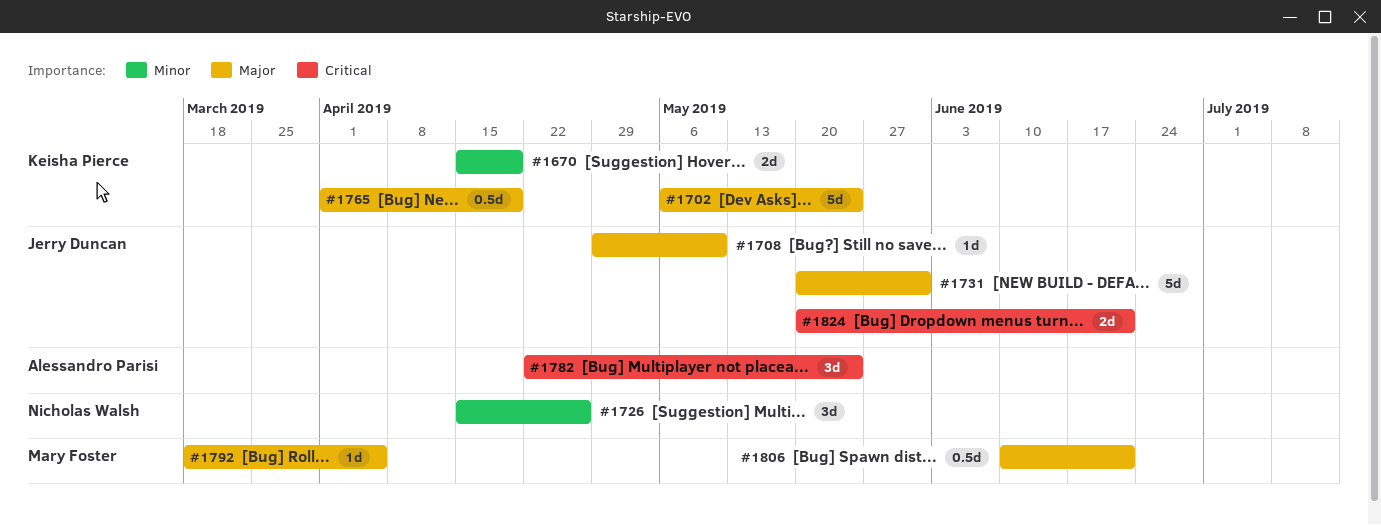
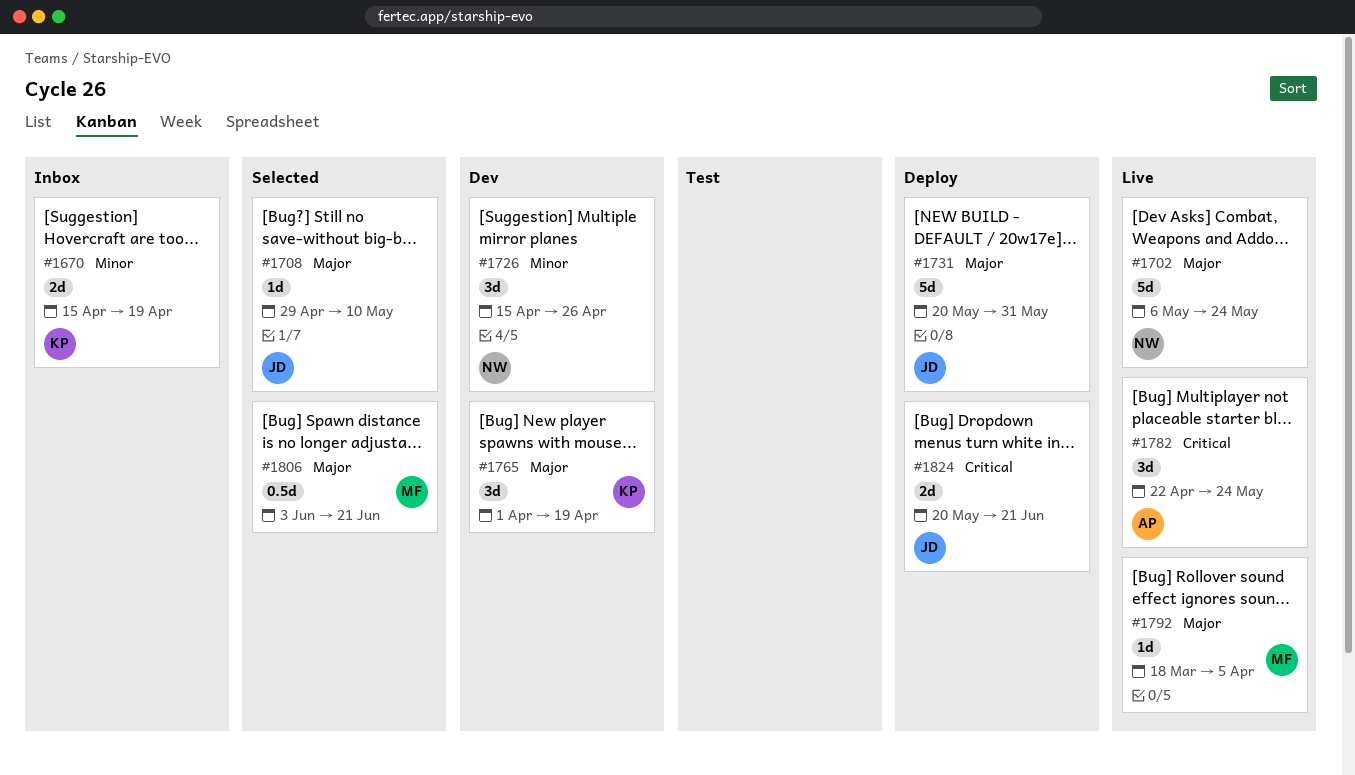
#1702, owner: Keisha Pierce -> Nicholas Walsh
#1765, estimate: 0.5d -> 3d
#1806, start: Jun 10 -> Jun 3

